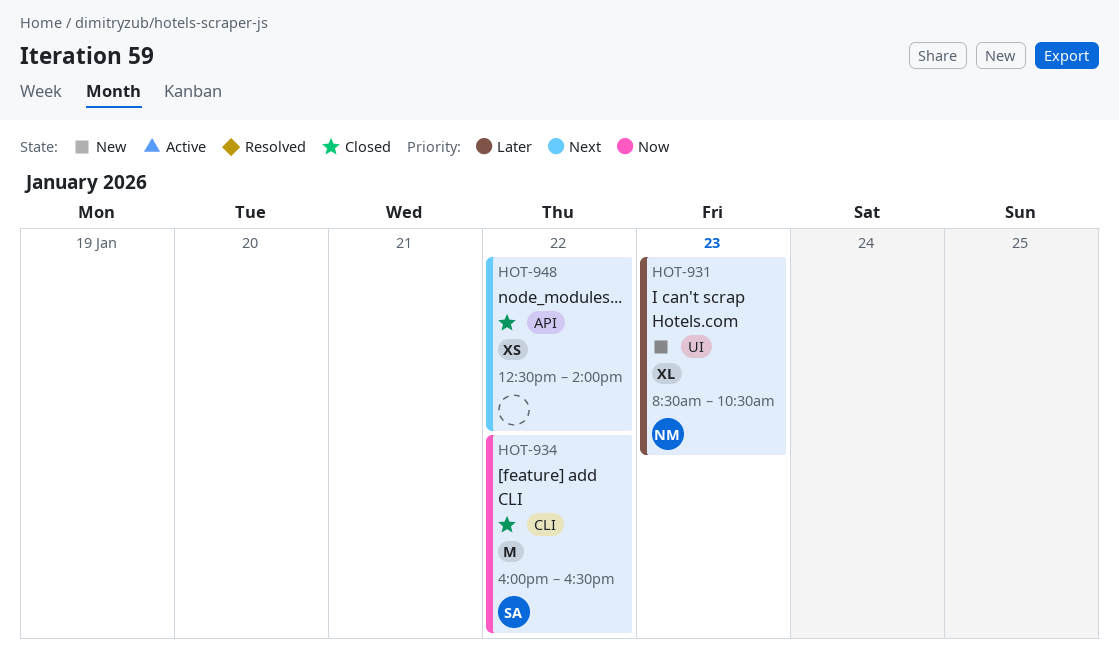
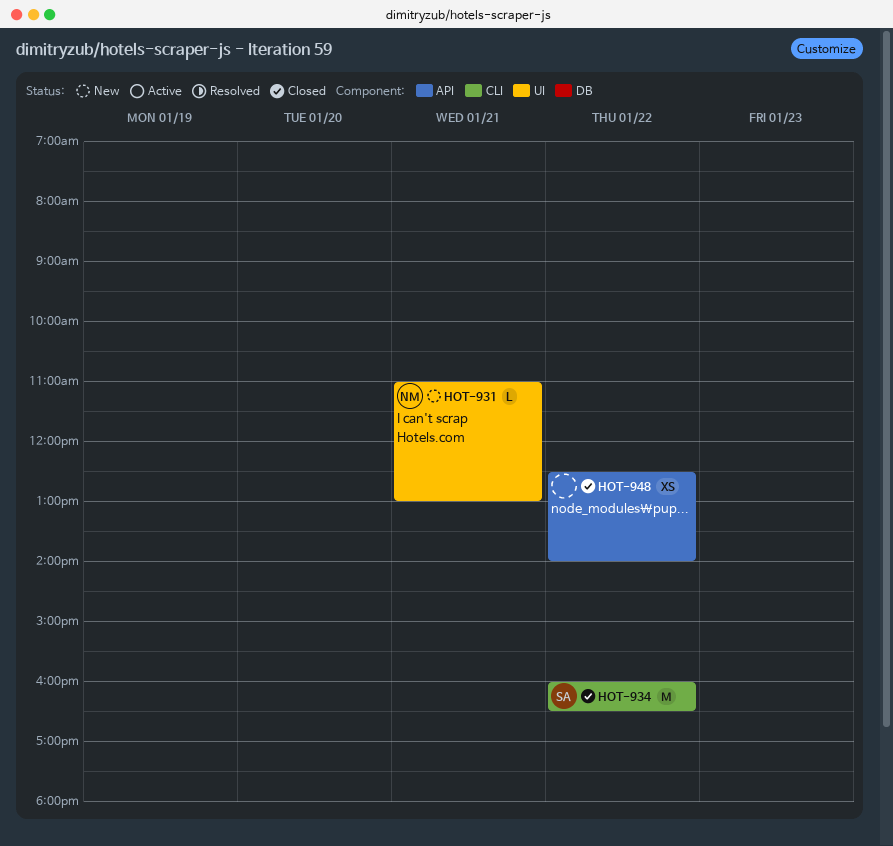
HOT-931, estimate: XL -> L
HOT-931, day: Jan 23 -> Jan 21
HOT-931, begins: 08:30 -> 11:00
HOT-931, ends: 10:30 -> 13:00

